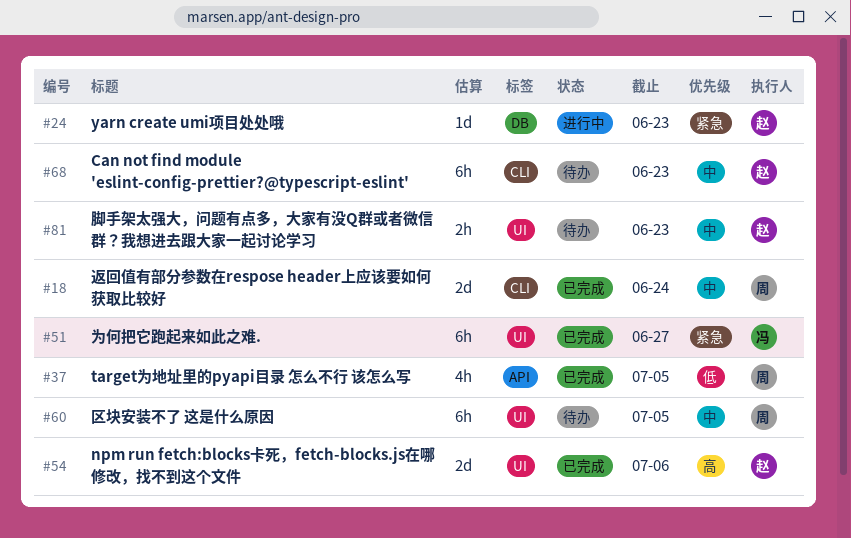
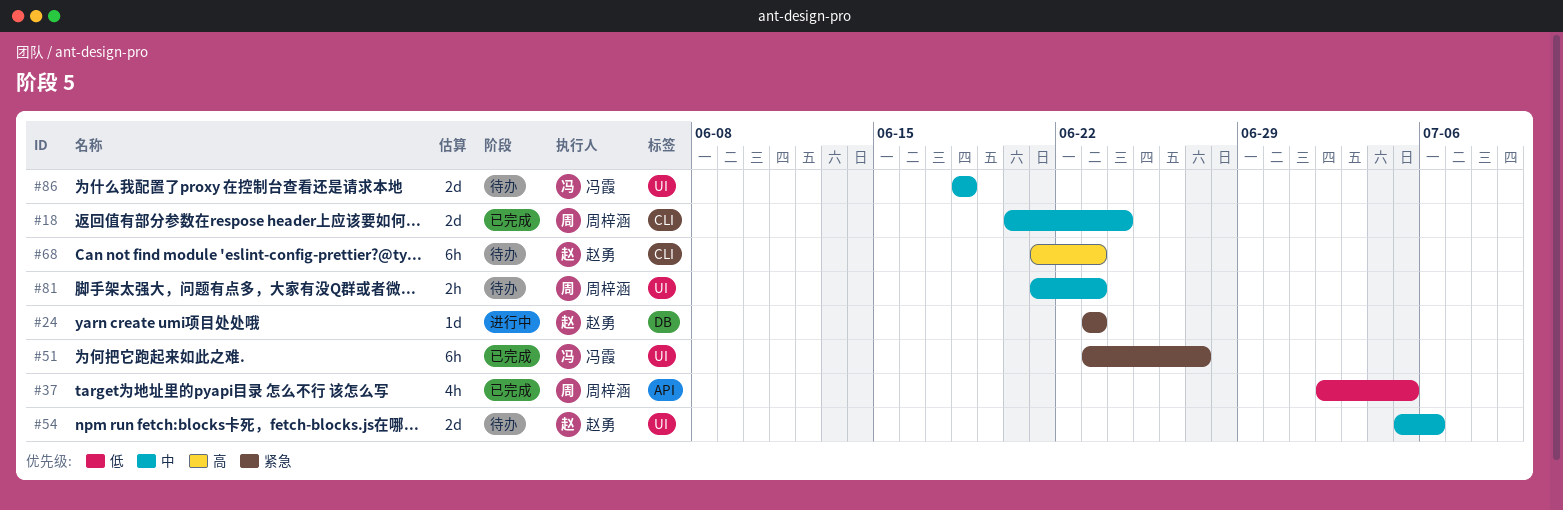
#54, status: 已完成 -> 待办
#54, priority: 高 -> 中
#60: present -> none
#68, priority: 中 -> 高
#81, owner: 赵勇 -> 周梓涵
#86: none -> present

